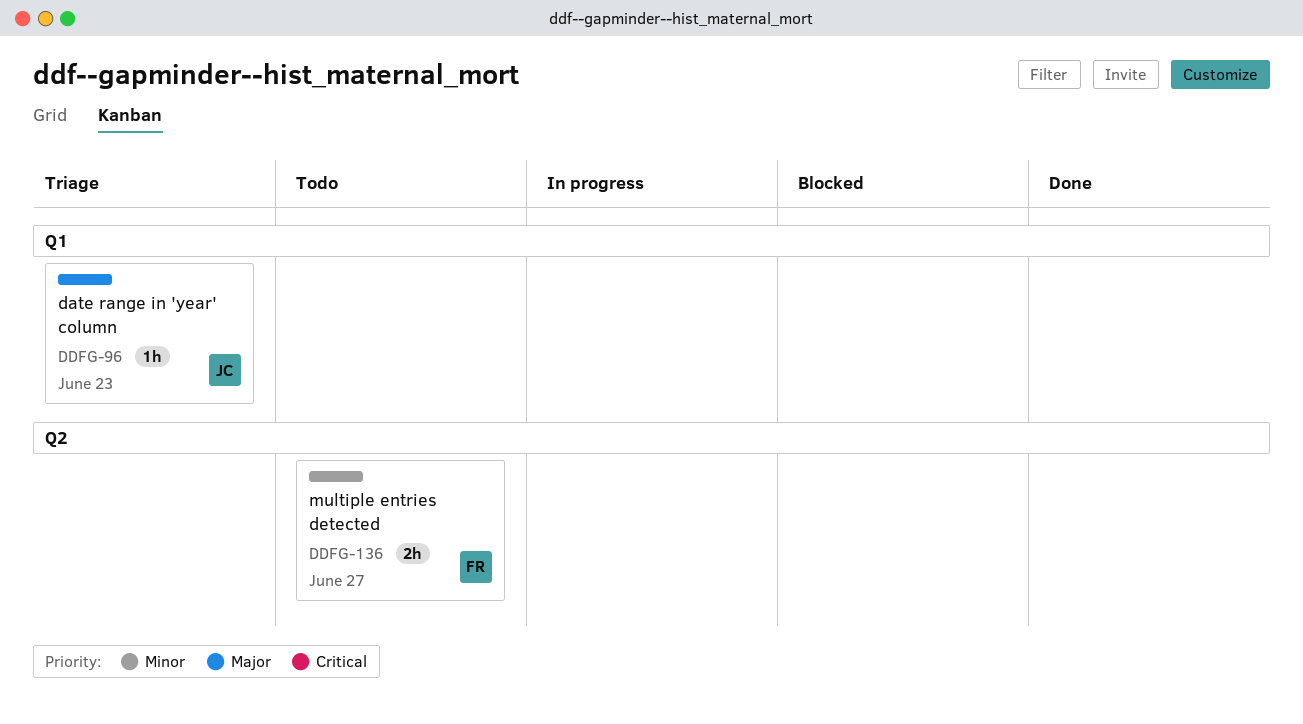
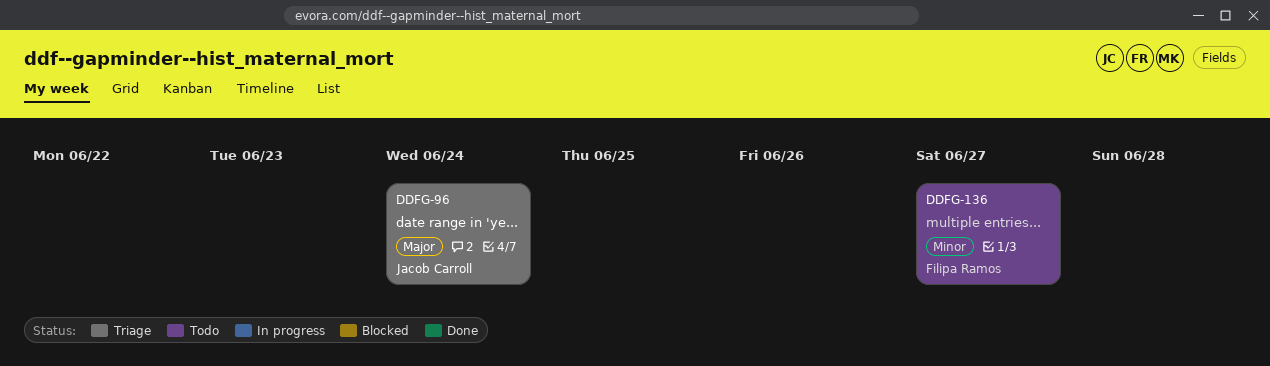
DDFG-96, due: Jun 23 -> Jun 24

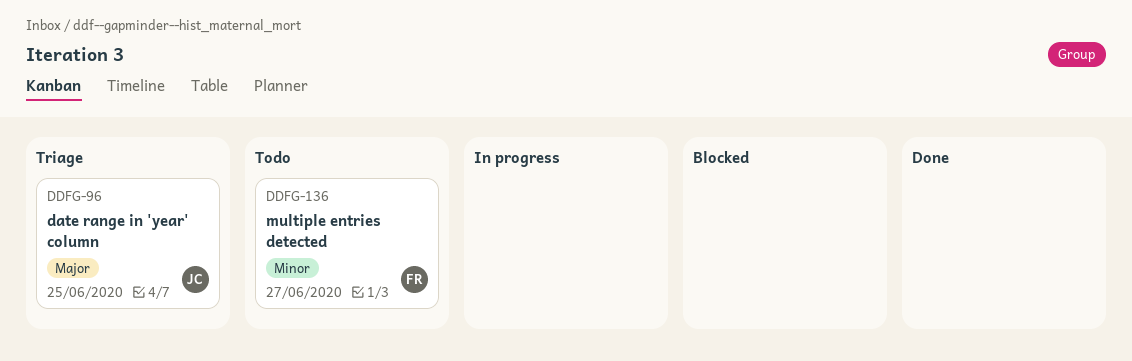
DDFG-96, due: Jun 24 -> Jun 25

